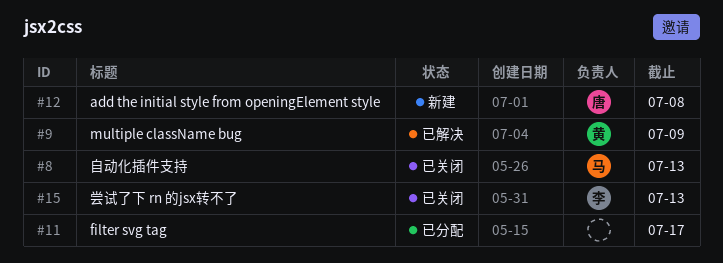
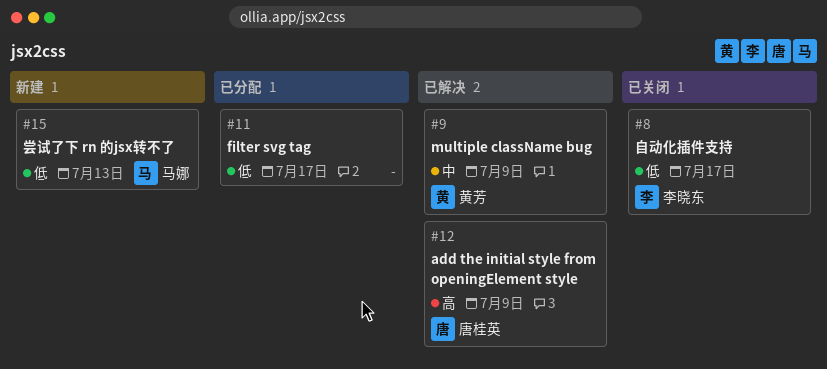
#8, owner: 马娜 -> 李晓东
#8, due: Jul 13 -> Jul 17
#12, status: 新建 -> 已解决
#12, due: Jul 8 -> Jul 9
#15, status: 已关闭 -> 新建
#15, owner: 李晓东 -> 马娜

